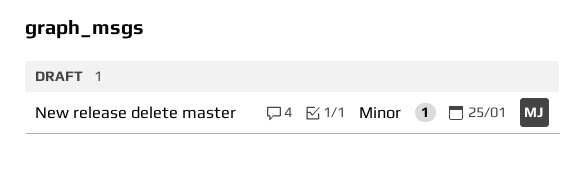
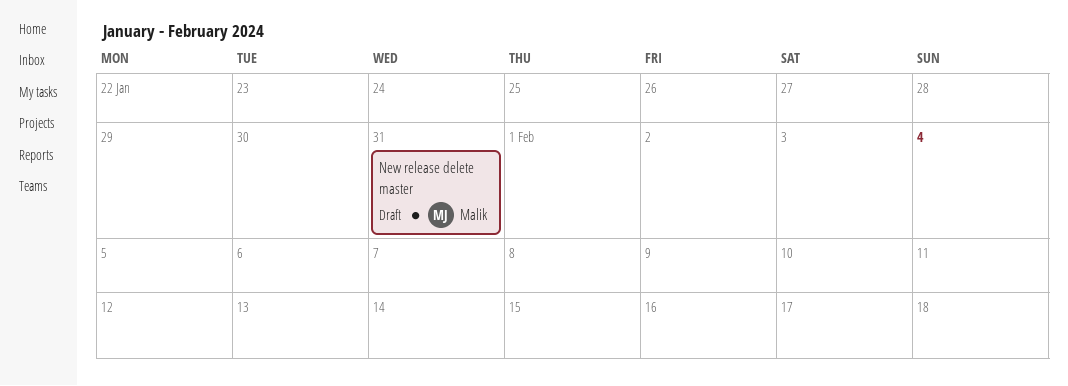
New release delete master, due: Jan 25 -> Jan 31

